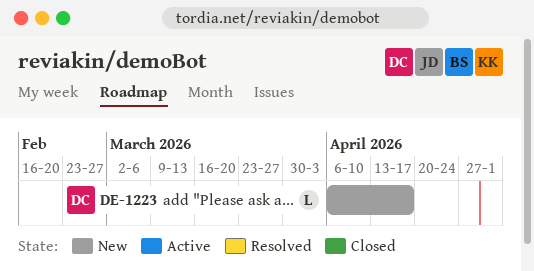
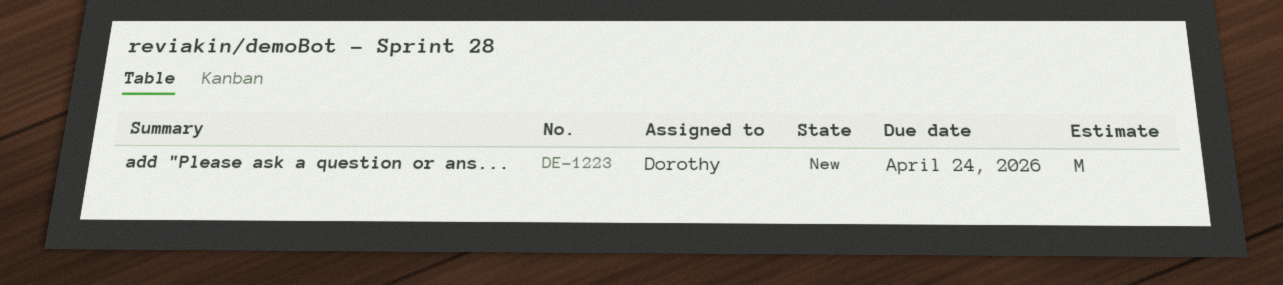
DE-1223, estimate: L -> M
DE-1223, due: Apr 17 -> Apr 24

